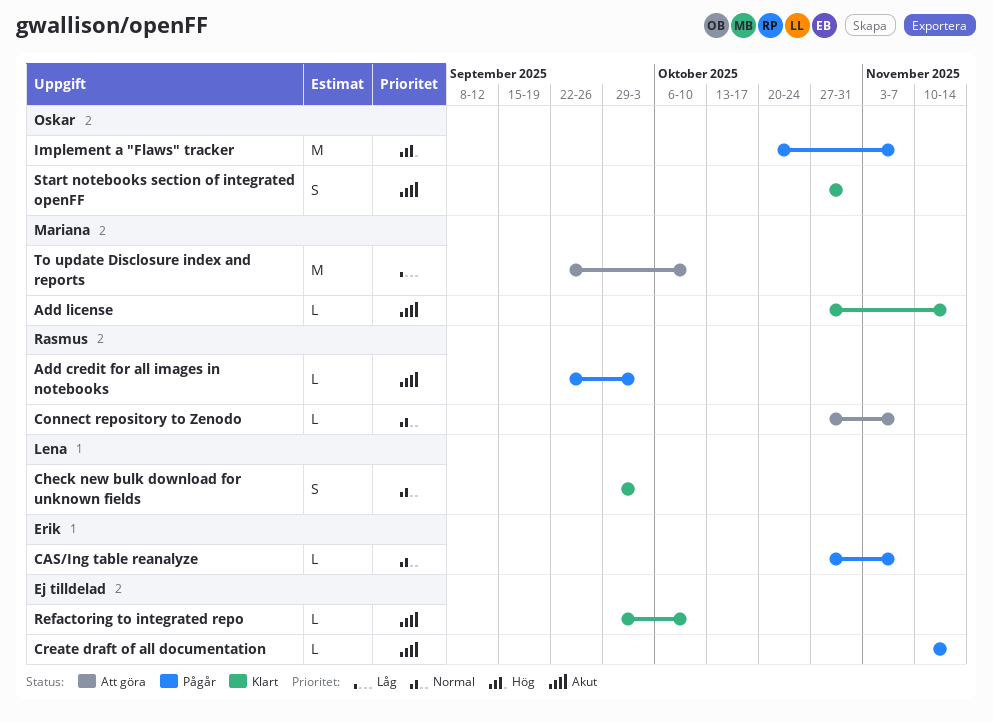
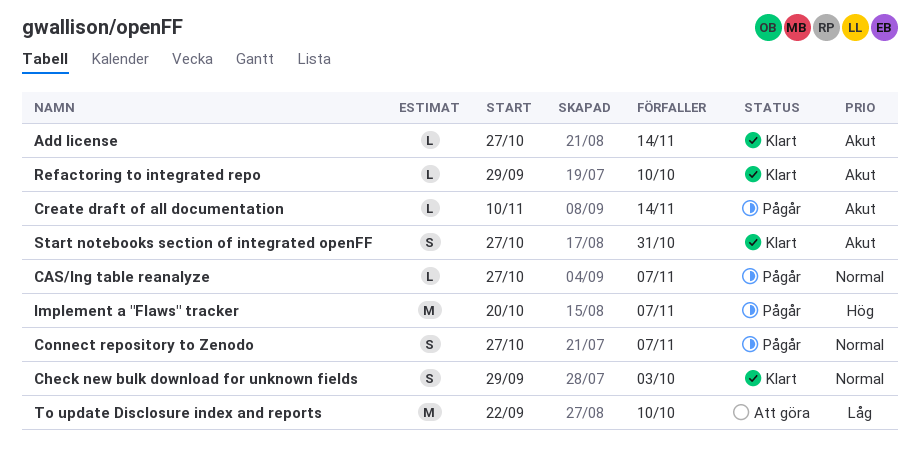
Add credit for all images in notebooks: present -> none
Connect repository to Zenodo, status: Att göra -> Pågår
Connect repository to Zenodo, estimate: L -> S

